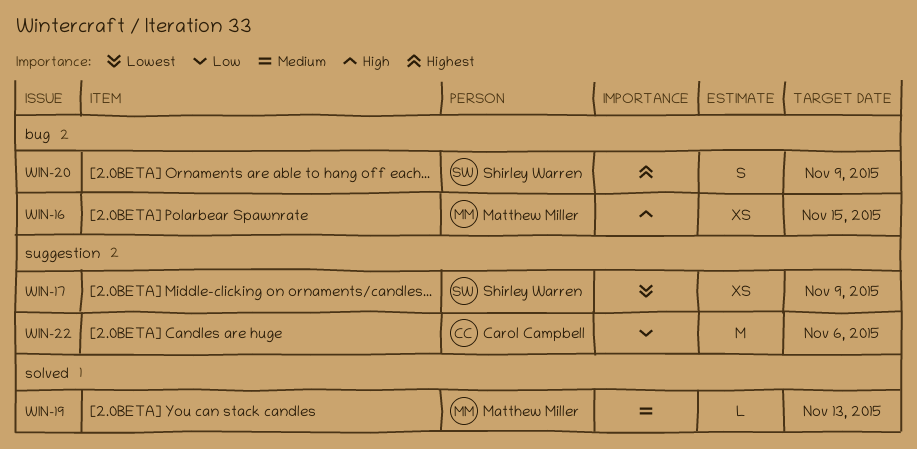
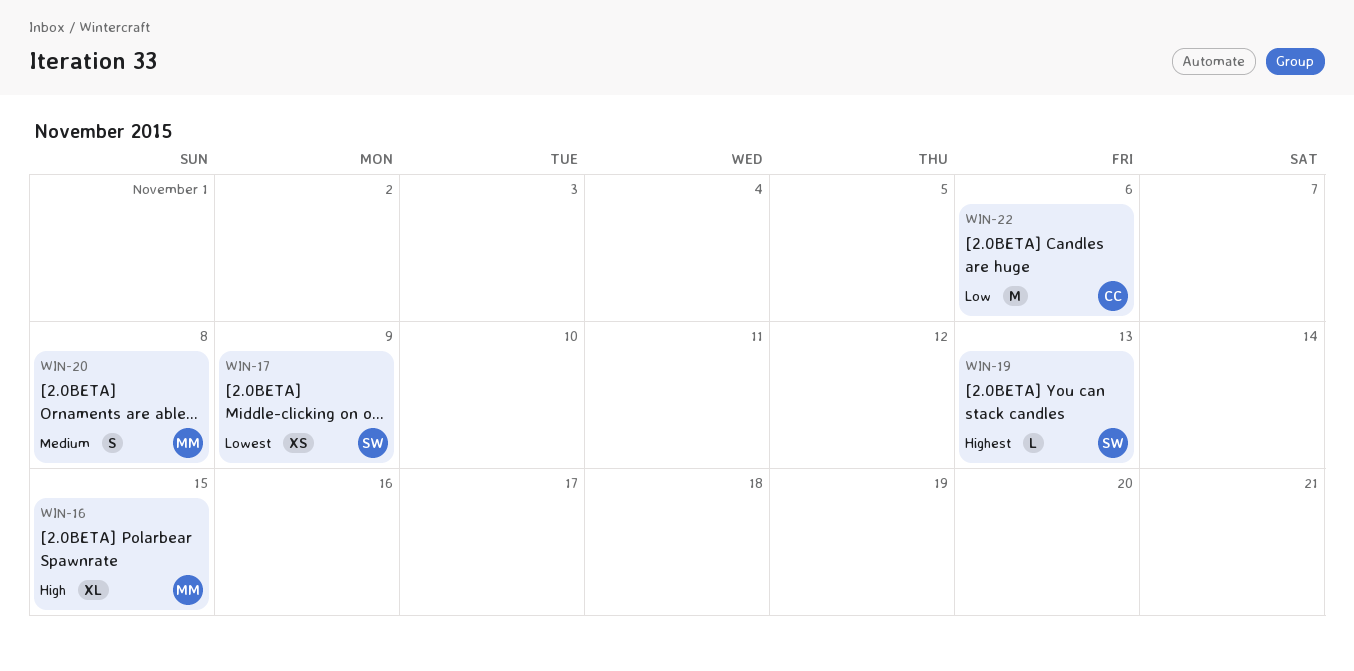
WIN-16, estimate: XS -> XL
WIN-19, owner: Matthew Miller -> Shirley Warren
WIN-19, priority: Medium -> Highest
WIN-20, owner: Shirley Warren -> Matthew Miller
WIN-20, priority: Highest -> Medium
WIN-20, due: Nov 9 -> Nov 8

